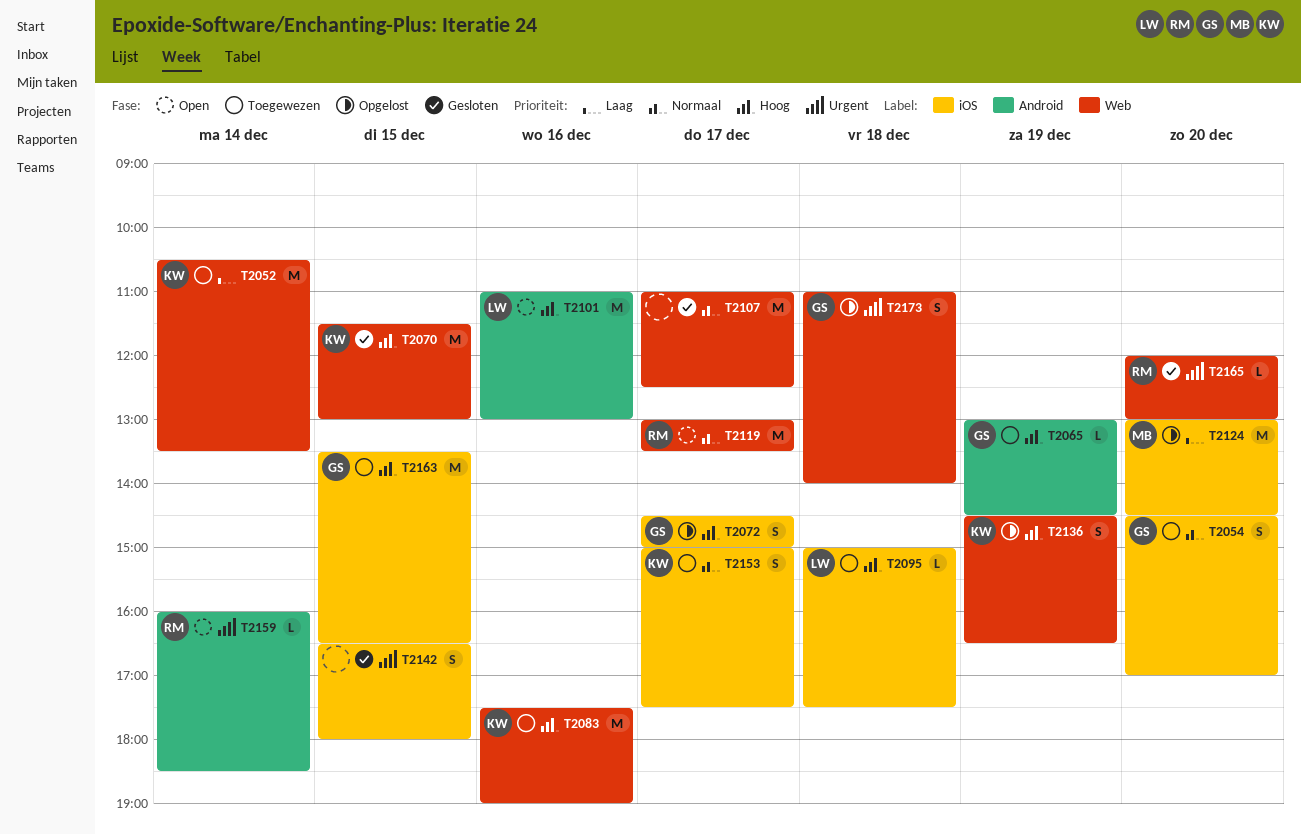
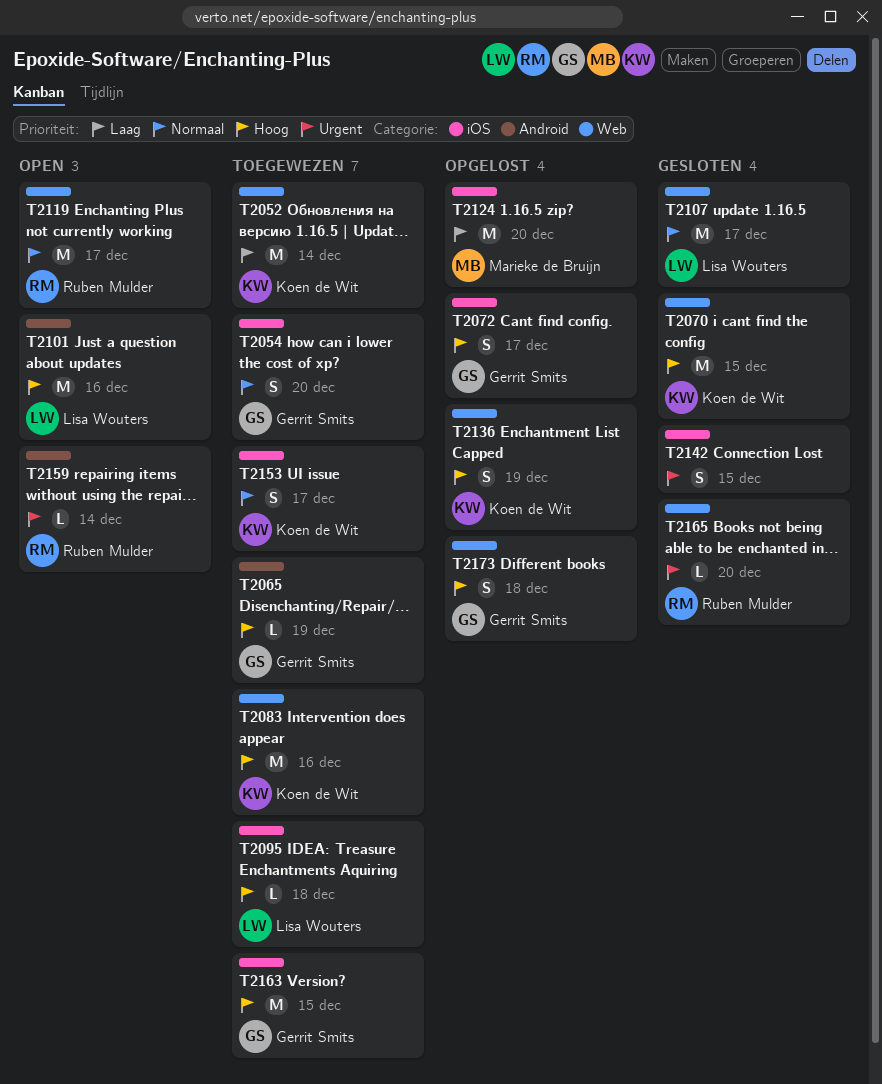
T2107, owner: none -> Lisa Wouters
T2173, priority: Urgent -> Hoog

